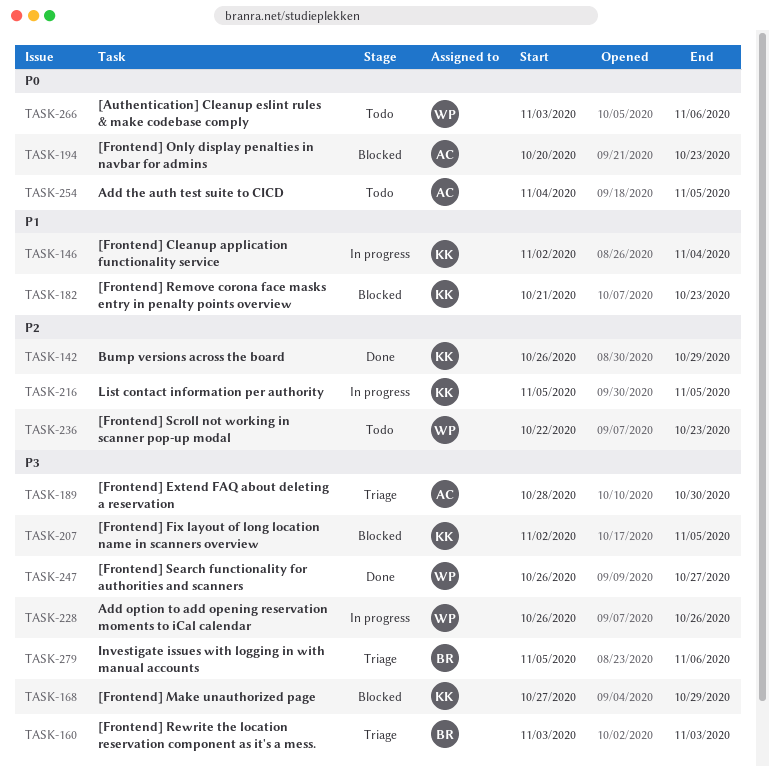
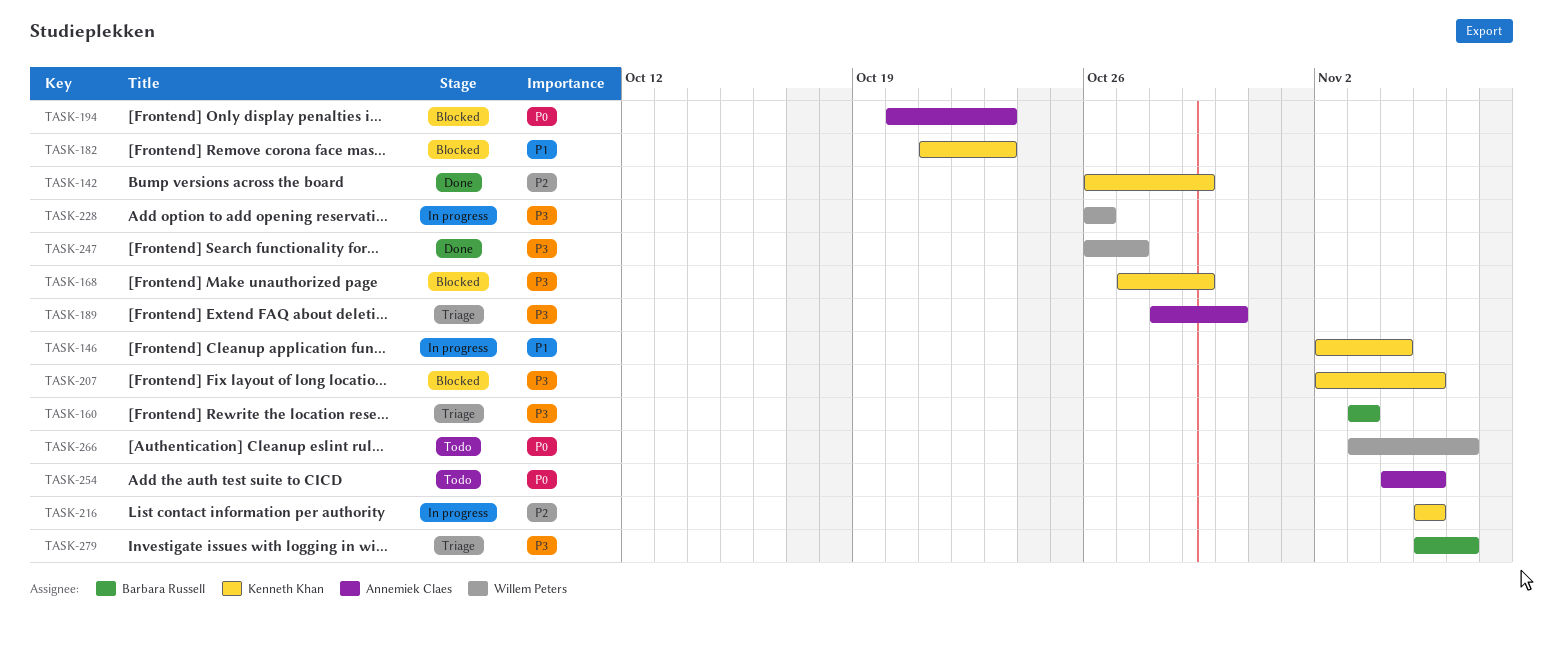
TASK-236: present -> none

